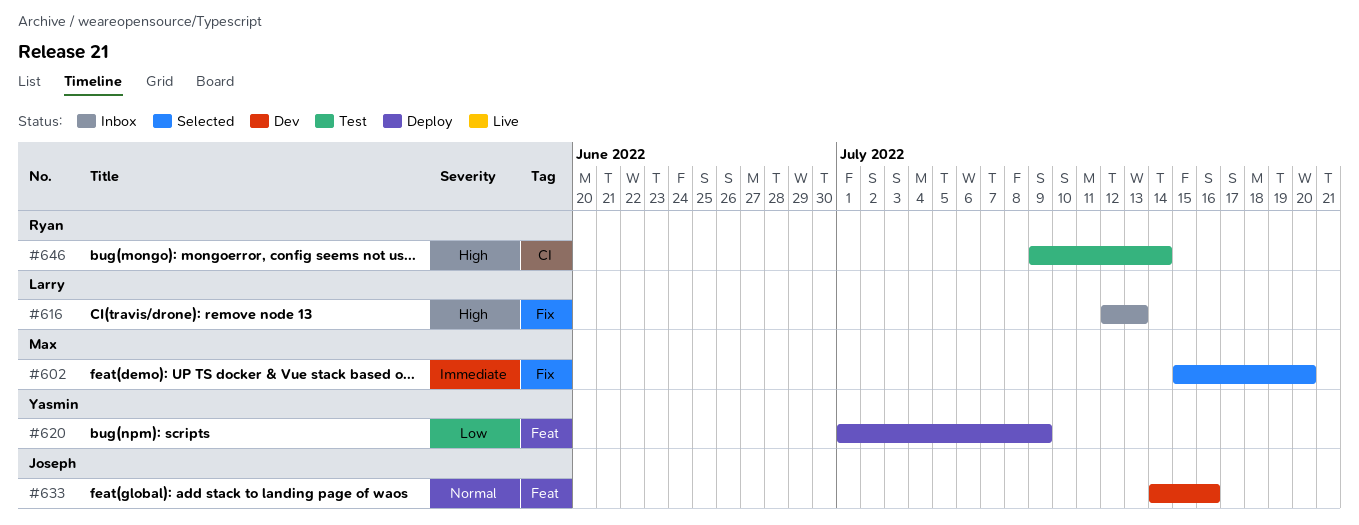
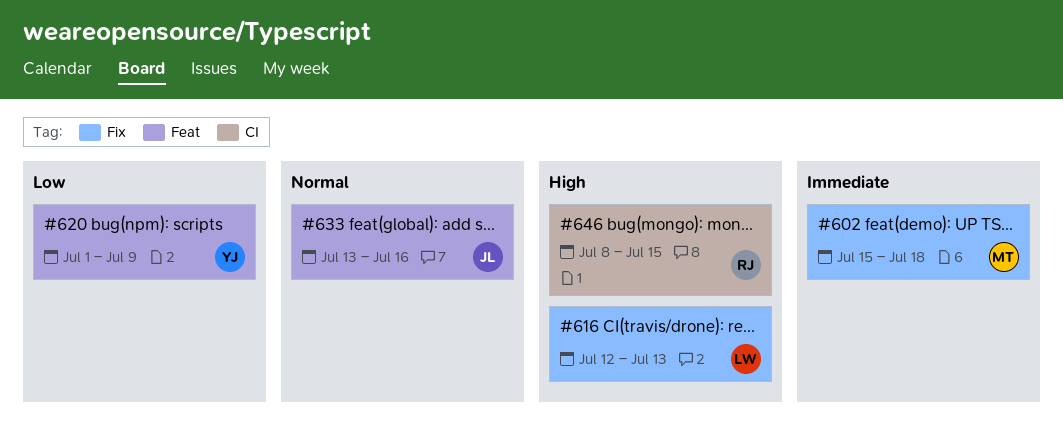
#602, due: Jul 20 -> Jul 18
#633, start: Jul 14 -> Jul 13
#646, start: Jul 9 -> Jul 8
#646, due: Jul 14 -> Jul 15

